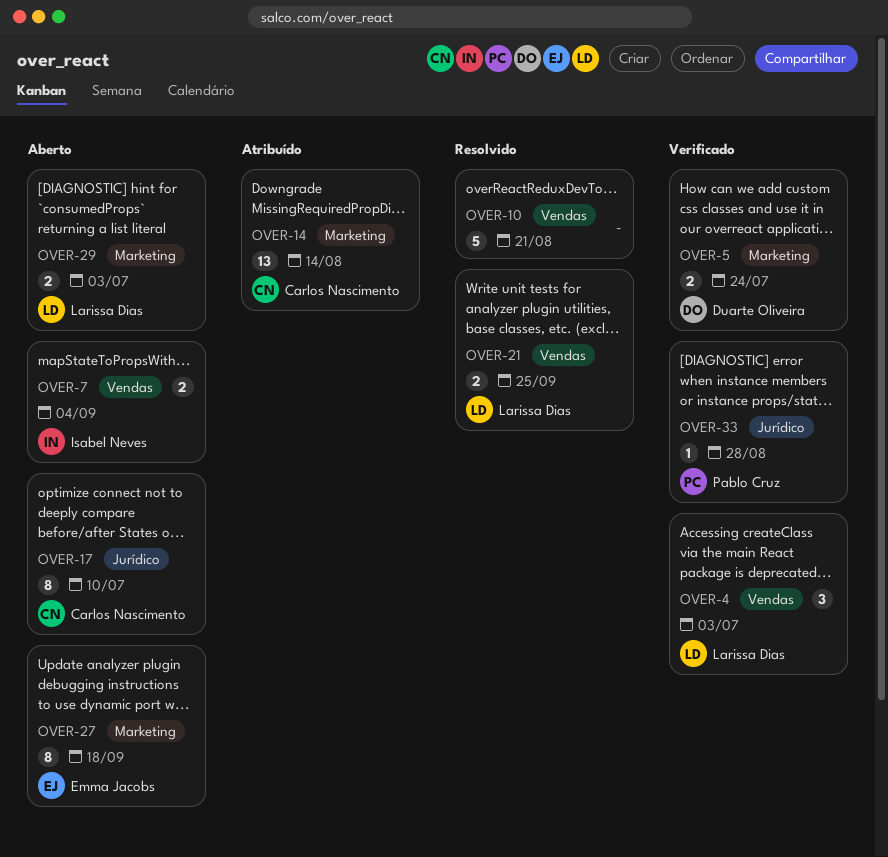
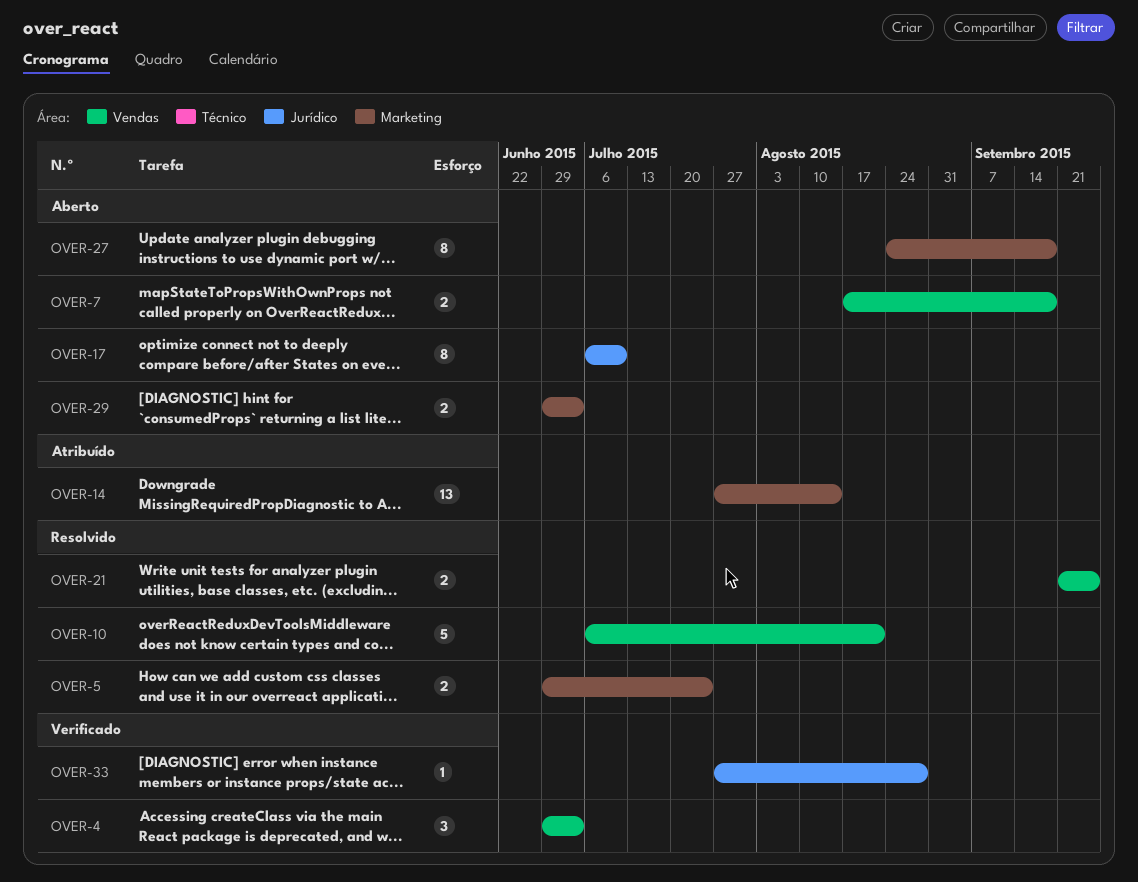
OVER-5, status: Verificado -> Resolvido
OVER-7, due: Sep 4 -> Sep 18

